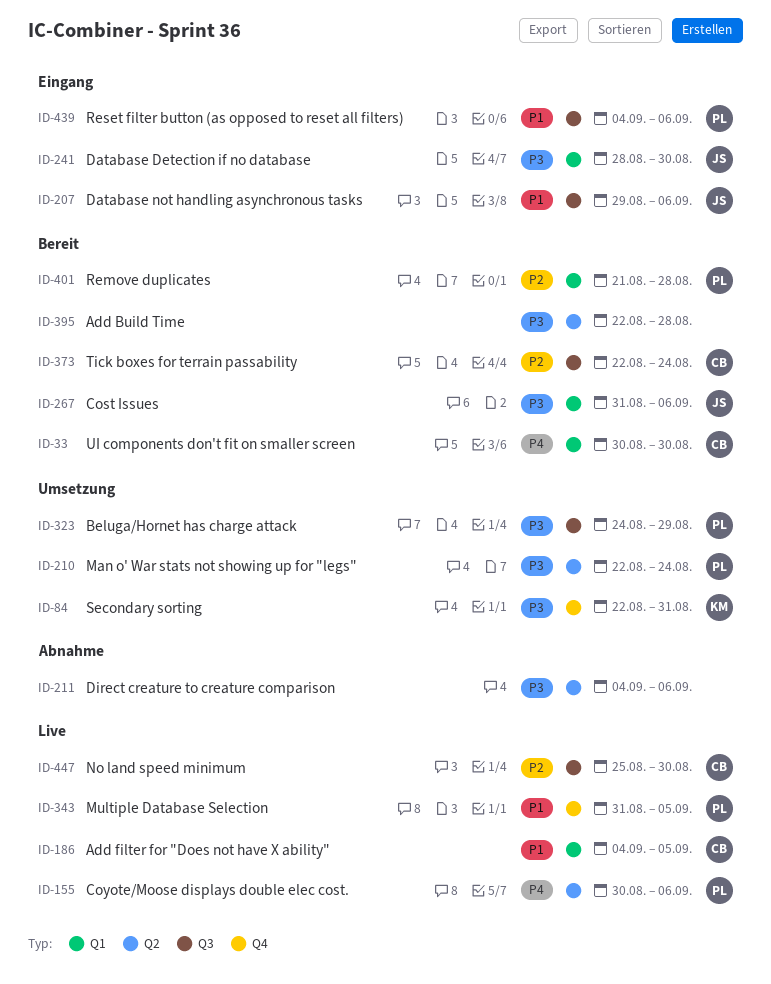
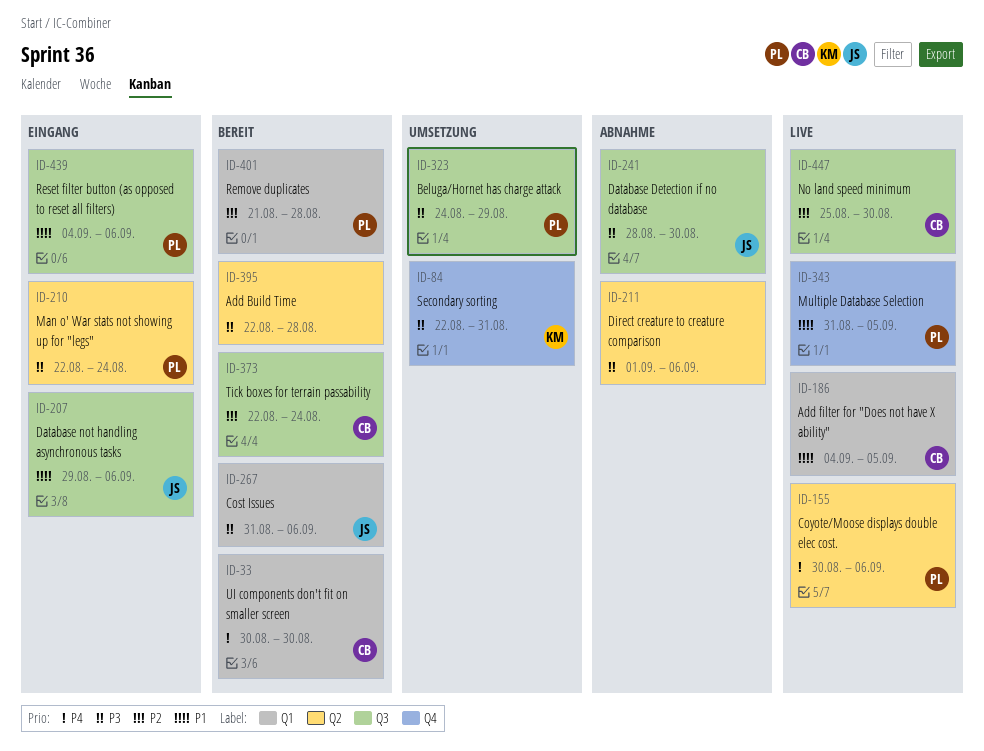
ID-210, status: Umsetzung -> Eingang
ID-211, start: Sep 4 -> Sep 1
ID-241, status: Eingang -> Abnahme
ID-241, label: Q1 -> Q3

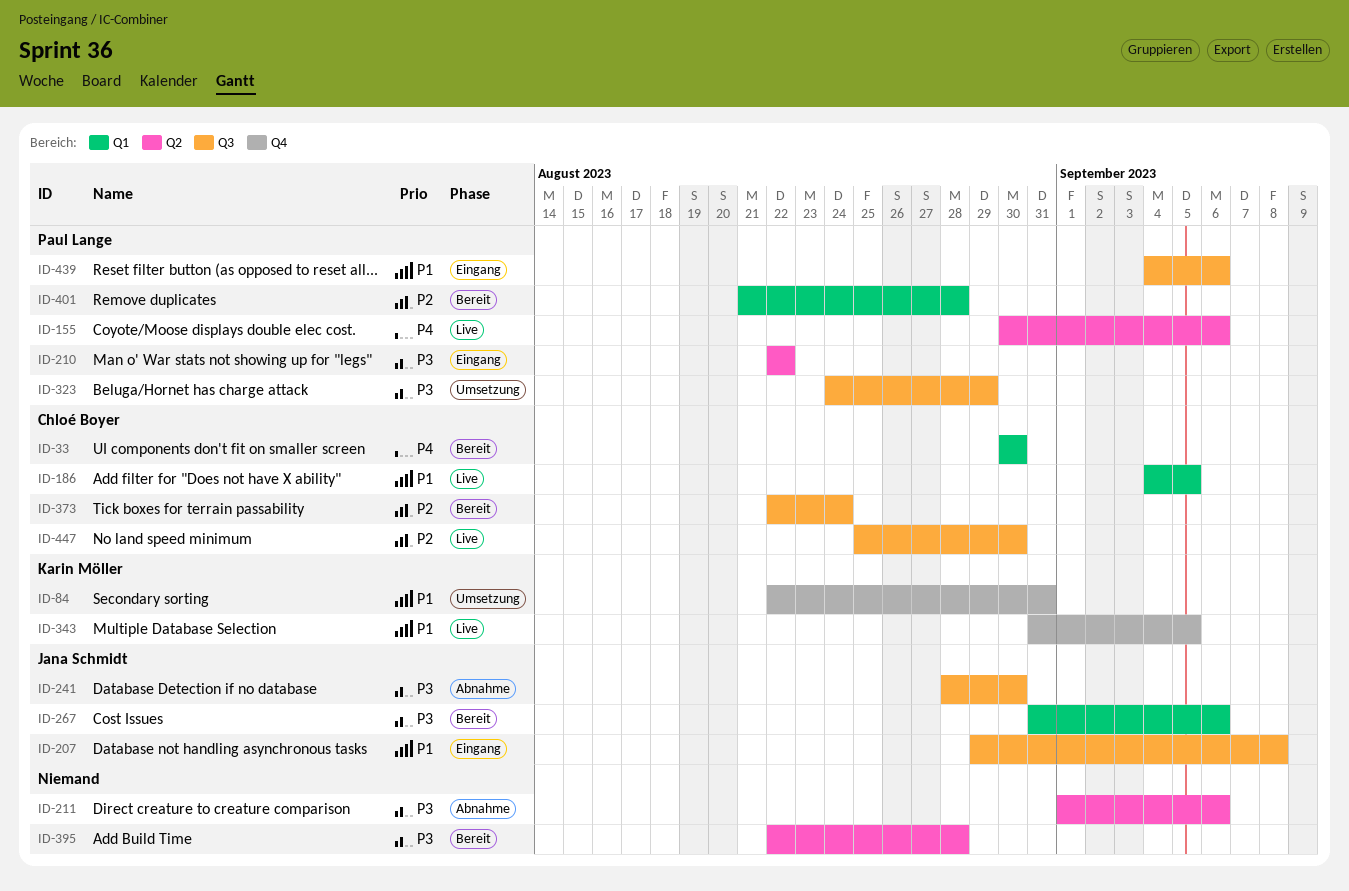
ID-84, priority: P3 -> P1
ID-207, due: Sep 6 -> Sep 8
ID-210, due: Aug 24 -> Aug 22
ID-343, owner: Paul Lange -> Karin Möller

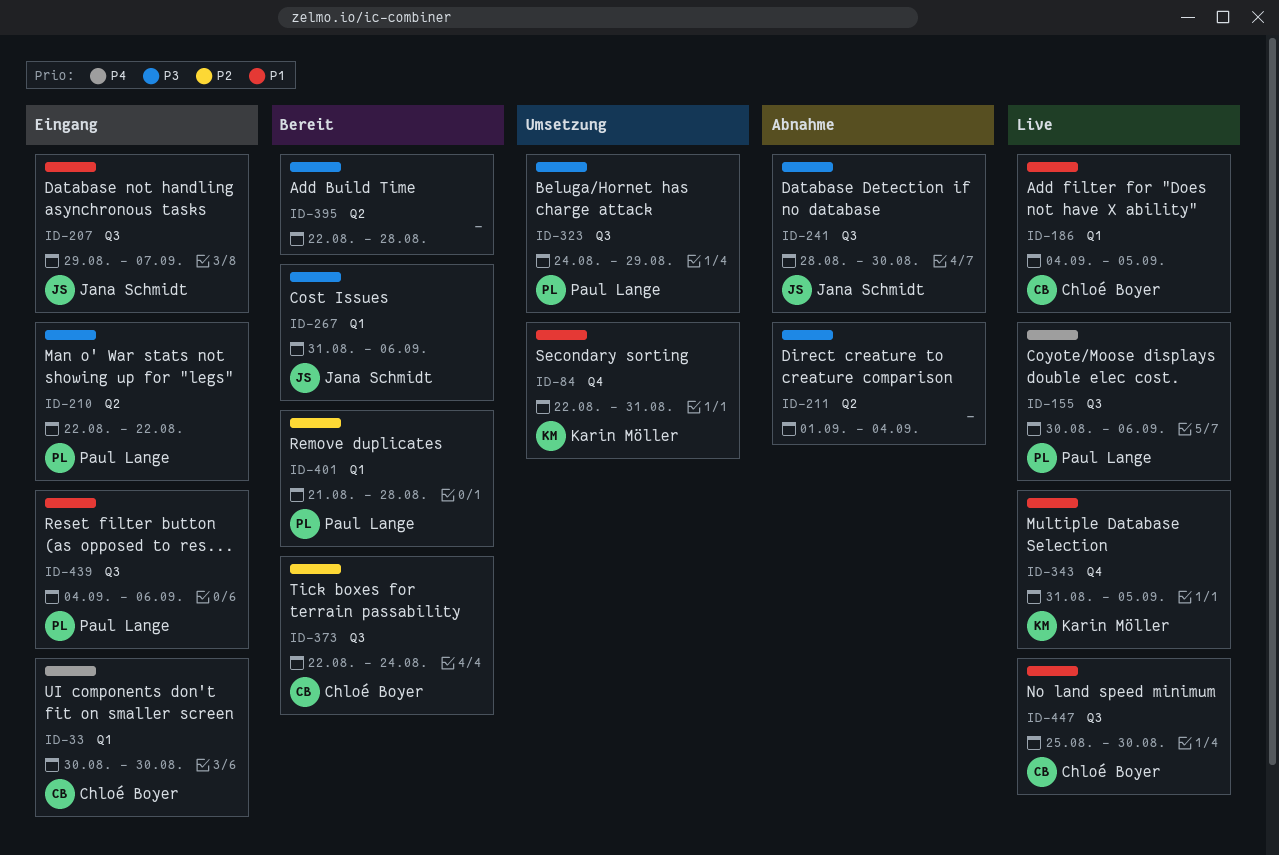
ID-33, status: Bereit -> Eingang
ID-155, label: Q2 -> Q3
ID-207, due: Sep 8 -> Sep 7
ID-211, due: Sep 6 -> Sep 4
ID-447, priority: P2 -> P1

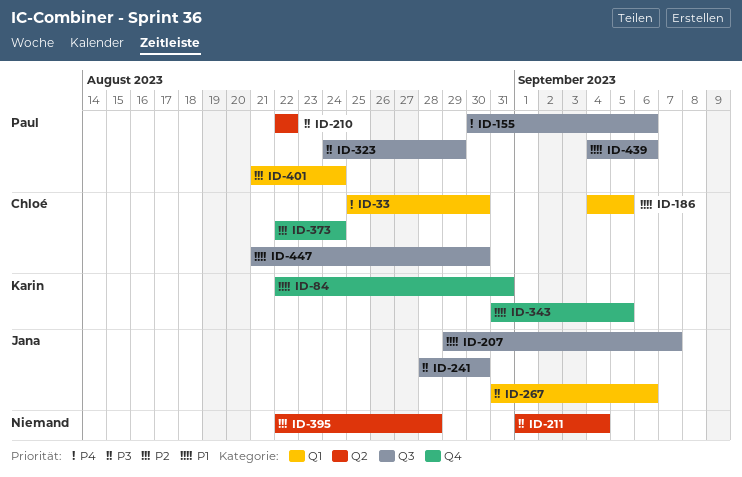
ID-33, start: Aug 30 -> Aug 25
ID-373, label: Q3 -> Q4
ID-395, priority: P3 -> P2
ID-401, due: Aug 28 -> Aug 24
ID-447, start: Aug 25 -> Aug 21

